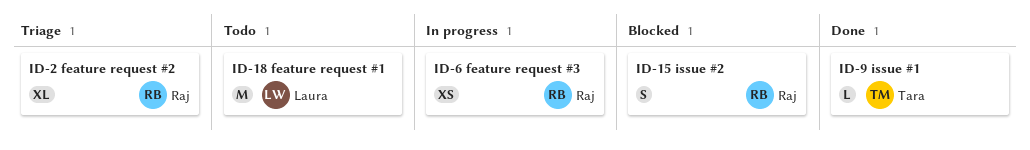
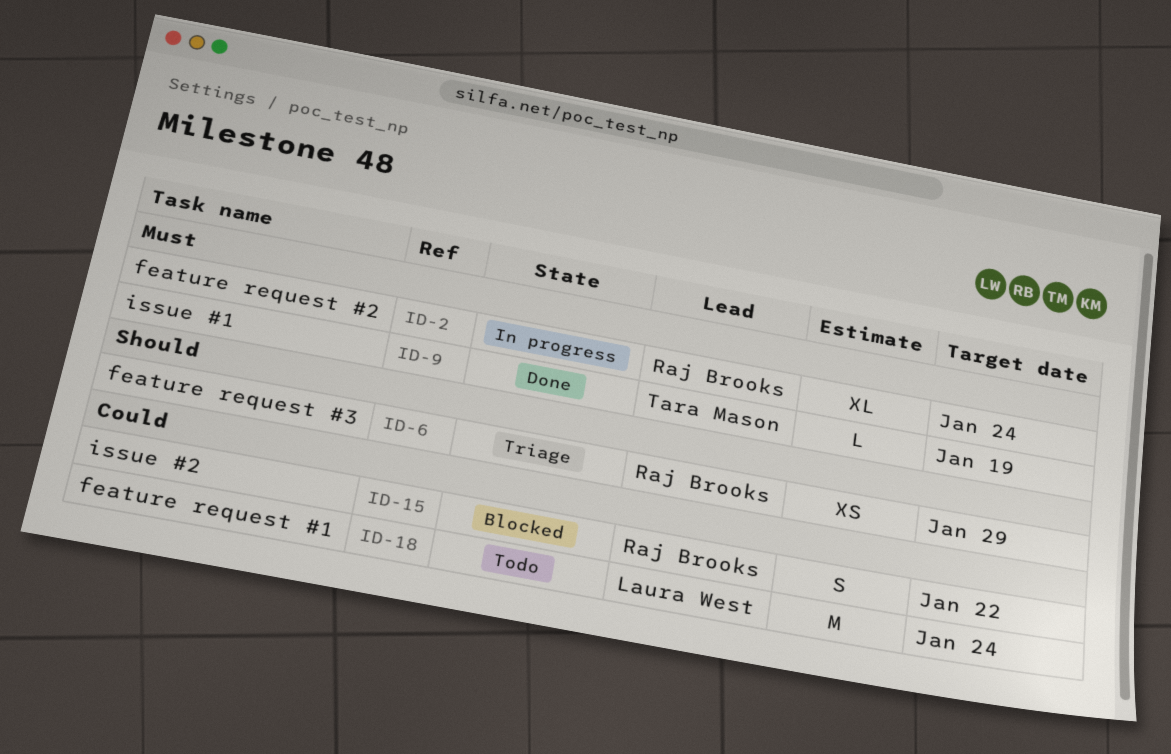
ID-2, status: Triage -> In progress
ID-6, status: In progress -> Triage

